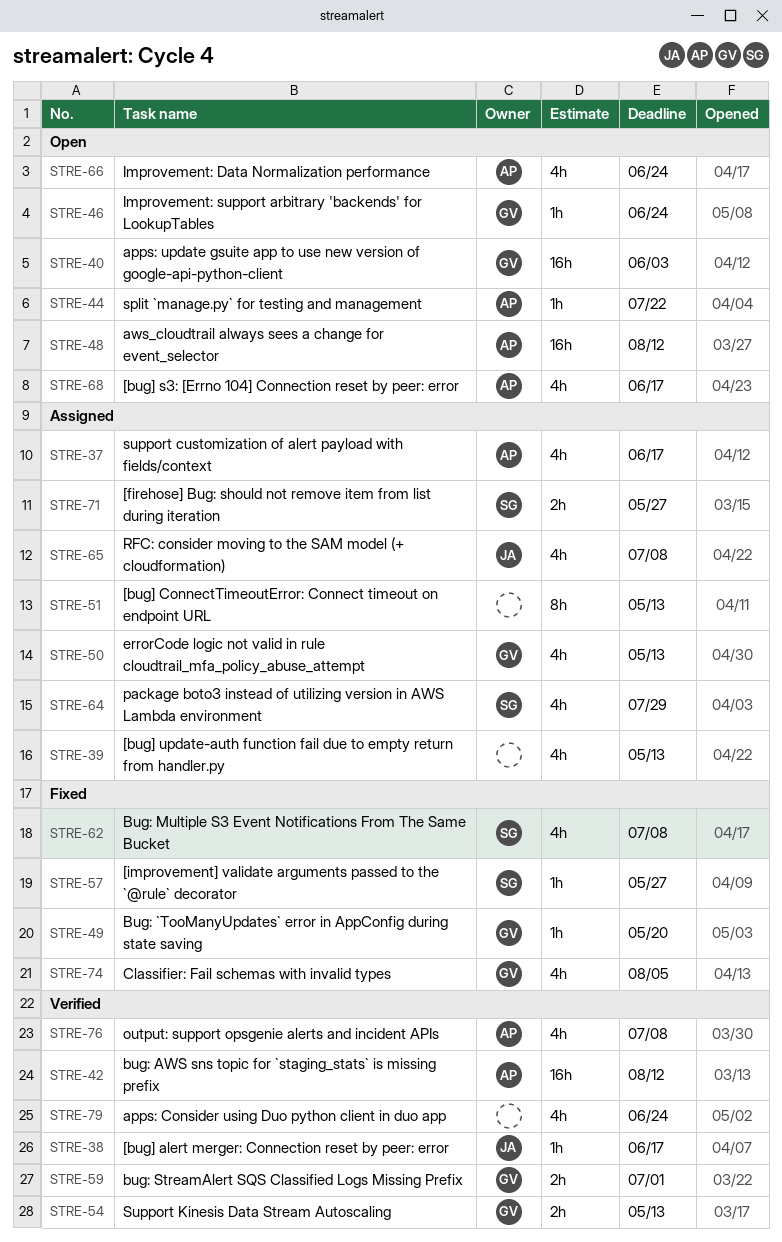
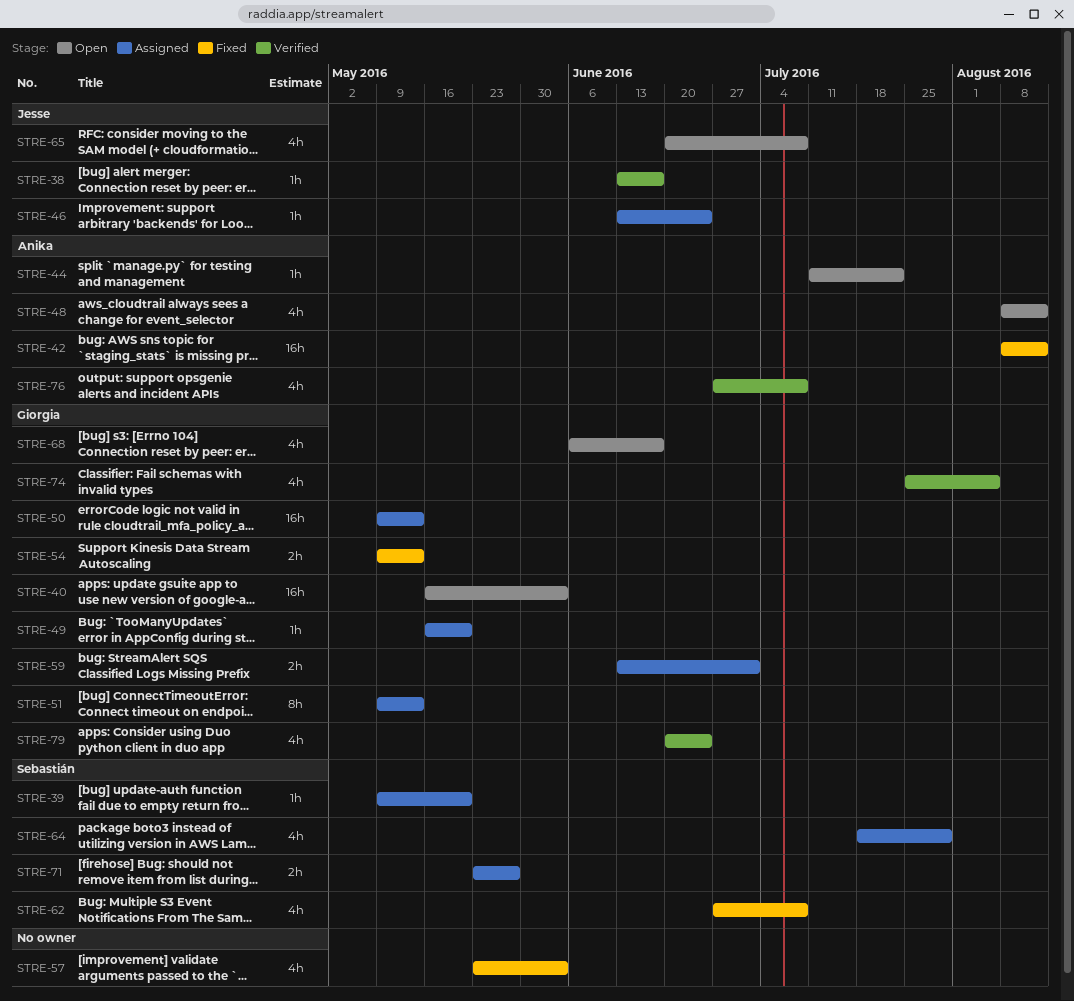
STRE-37: present -> none
STRE-39, owner: none -> Sebastián
STRE-39, estimate: 4h -> 1h
STRE-39, due: May 13 -> May 20
STRE-42, status: Verified -> Fixed
STRE-46, status: Open -> Assigned
STRE-46, owner: Giorgia -> Jesse
STRE-48, estimate: 16h -> 4h
STRE-49, status: Fixed -> Assigned
STRE-50, estimate: 4h -> 16h
STRE-51, owner: none -> Giorgia
STRE-54, status: Verified -> Fixed
STRE-57, owner: Sebastián -> none
STRE-57, estimate: 1h -> 4h
STRE-57, due: May 27 -> Jun 3
STRE-59, status: Verified -> Assigned
STRE-65, status: Assigned -> Open
STRE-66: present -> none
STRE-68, owner: Anika -> Giorgia
STRE-74, status: Fixed -> Verified
STRE-79, owner: none -> Giorgia

